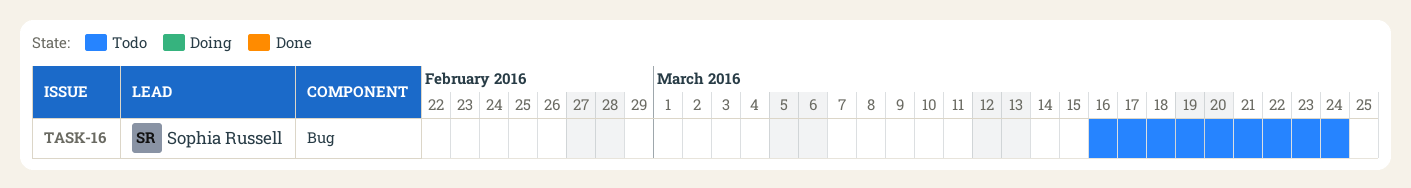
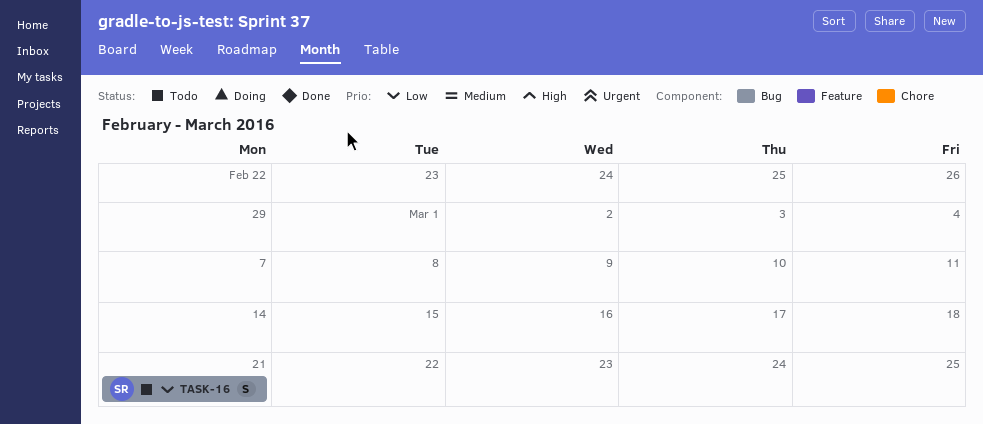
TASK-16, start: Mar 16 -> Mar 21
TASK-16, due: Mar 24 -> Mar 21

